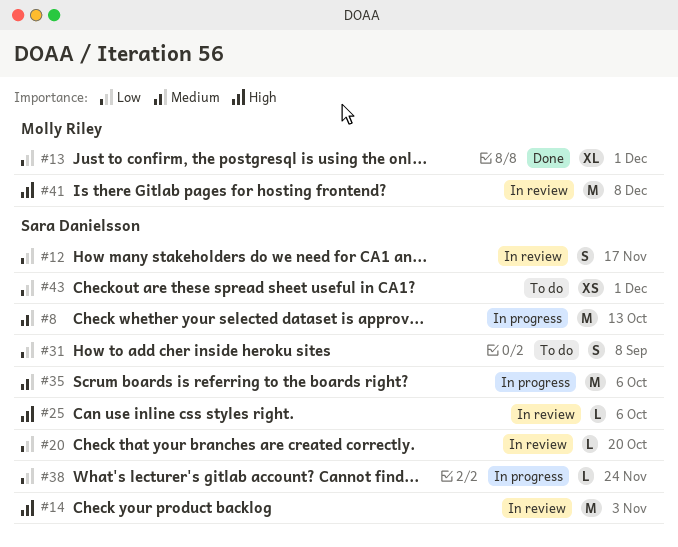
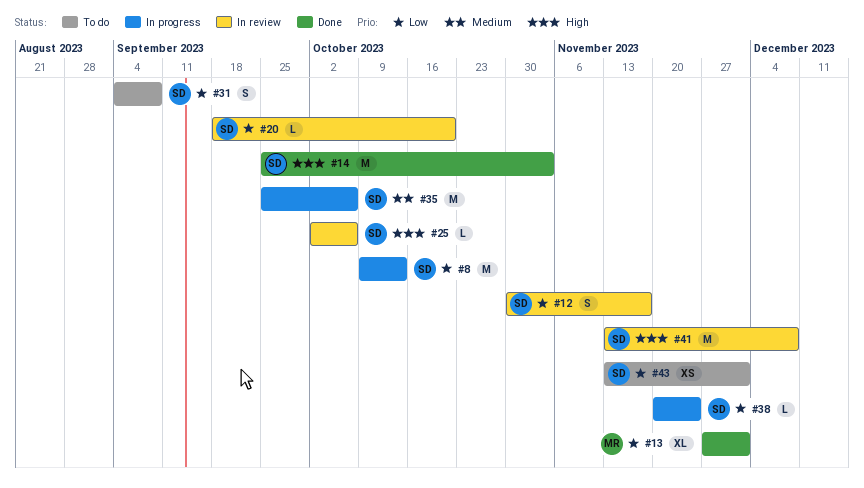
#8, priority: Medium -> Low
#14, status: In review -> Done
#41, owner: Molly Riley -> Sara Danielsson

